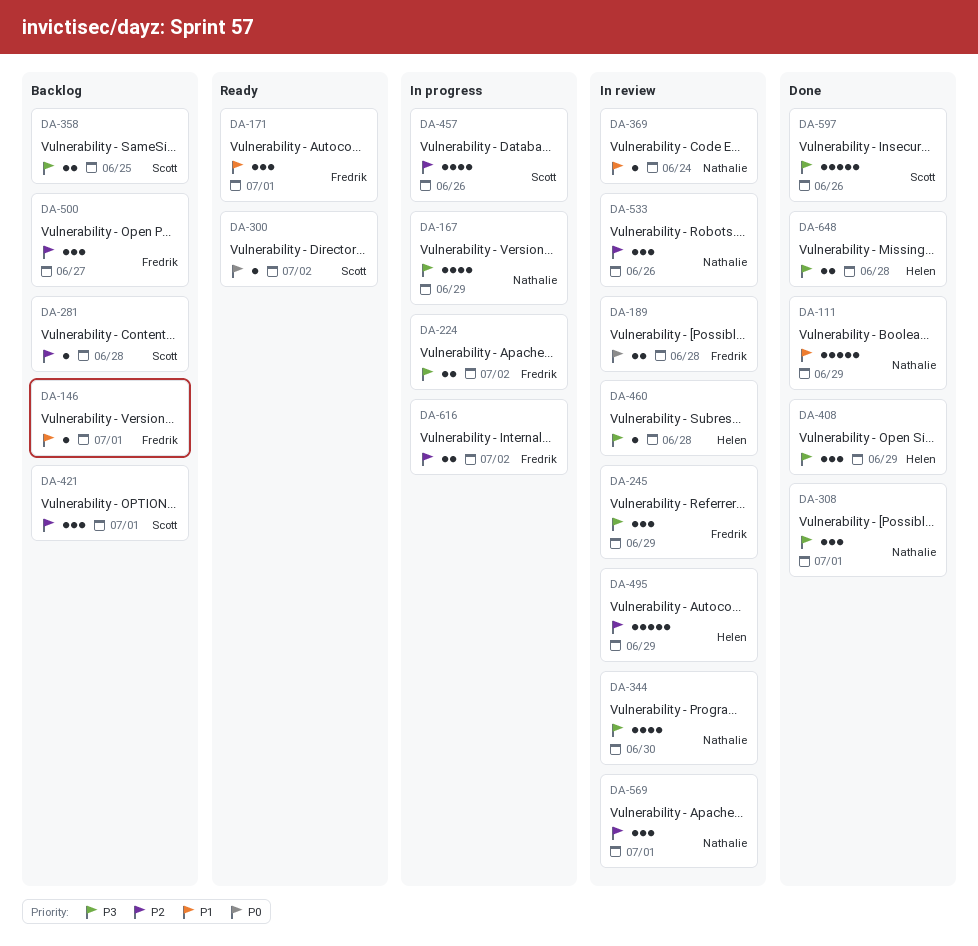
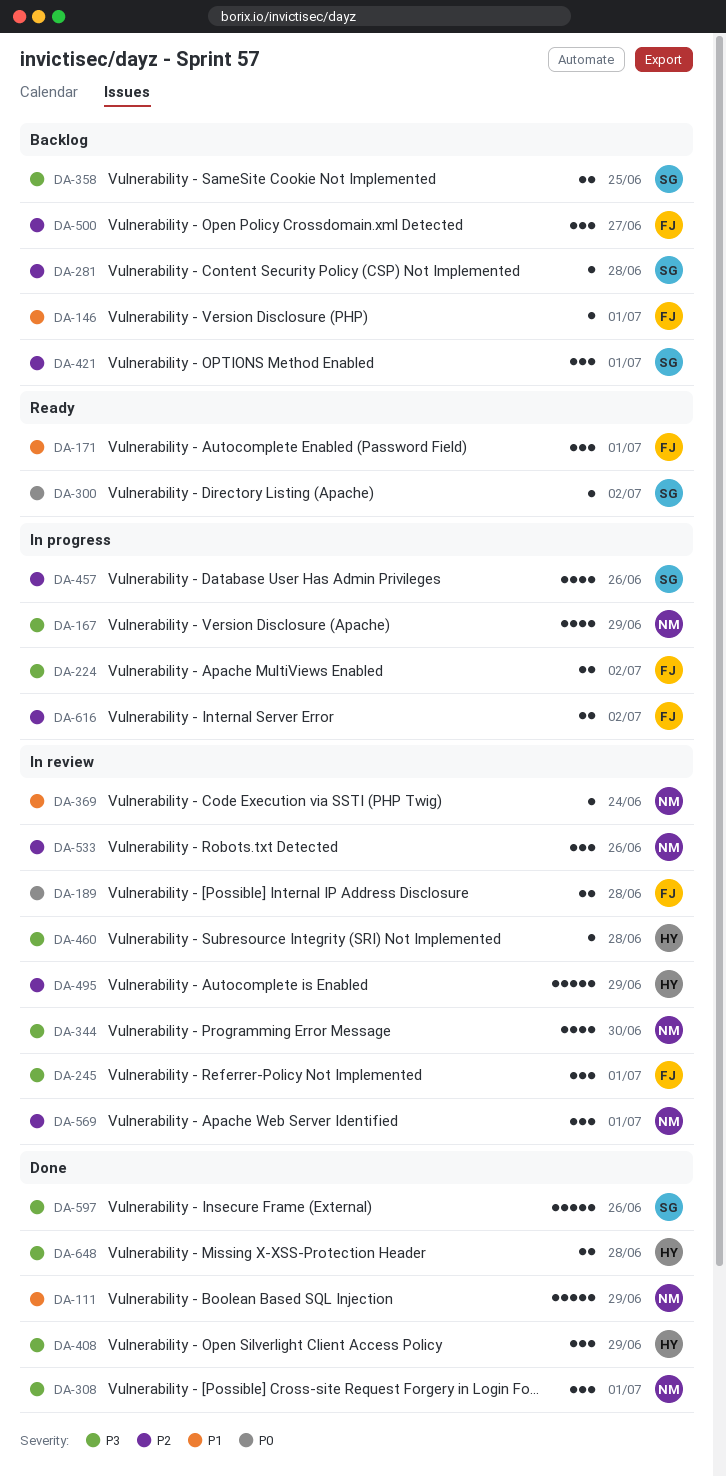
DA-245, due: Jun 29 -> Jul 1

